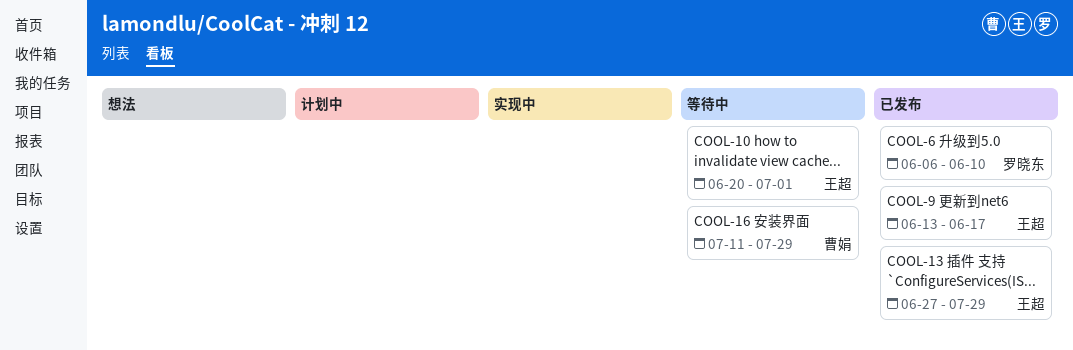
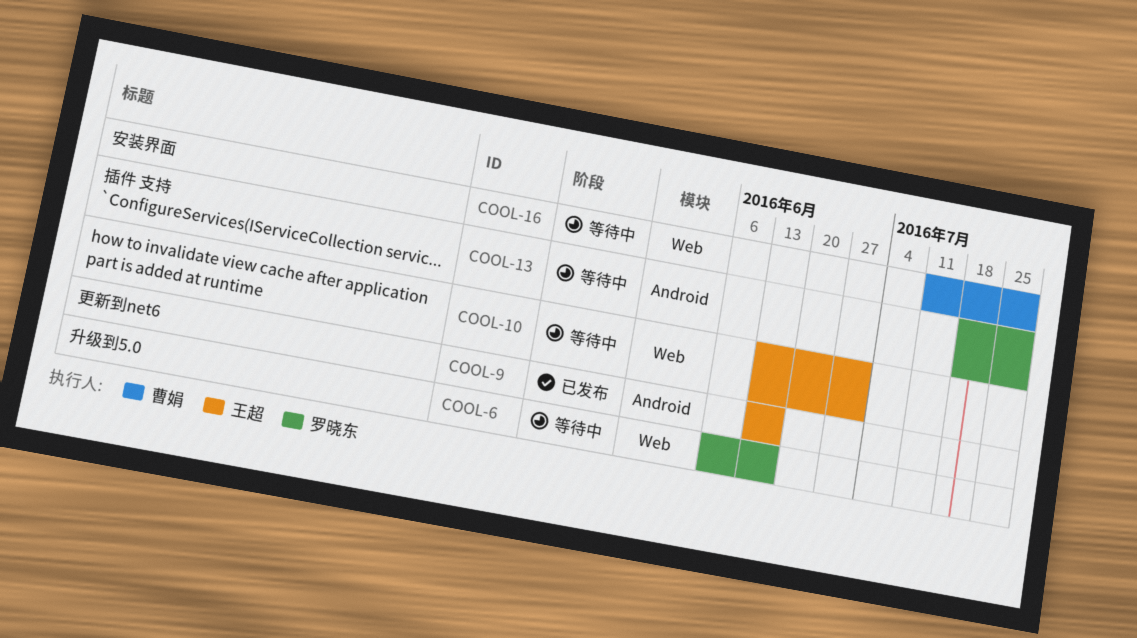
COOL-6, status: 已发布 -> 等待中
COOL-6, due: Jun 10 -> Jun 17
COOL-10, start: Jun 20 -> Jun 13
COOL-13, status: 已发布 -> 等待中
COOL-13, owner: 王超 -> 罗晓东
COOL-13, start: Jun 27 -> Jul 18

